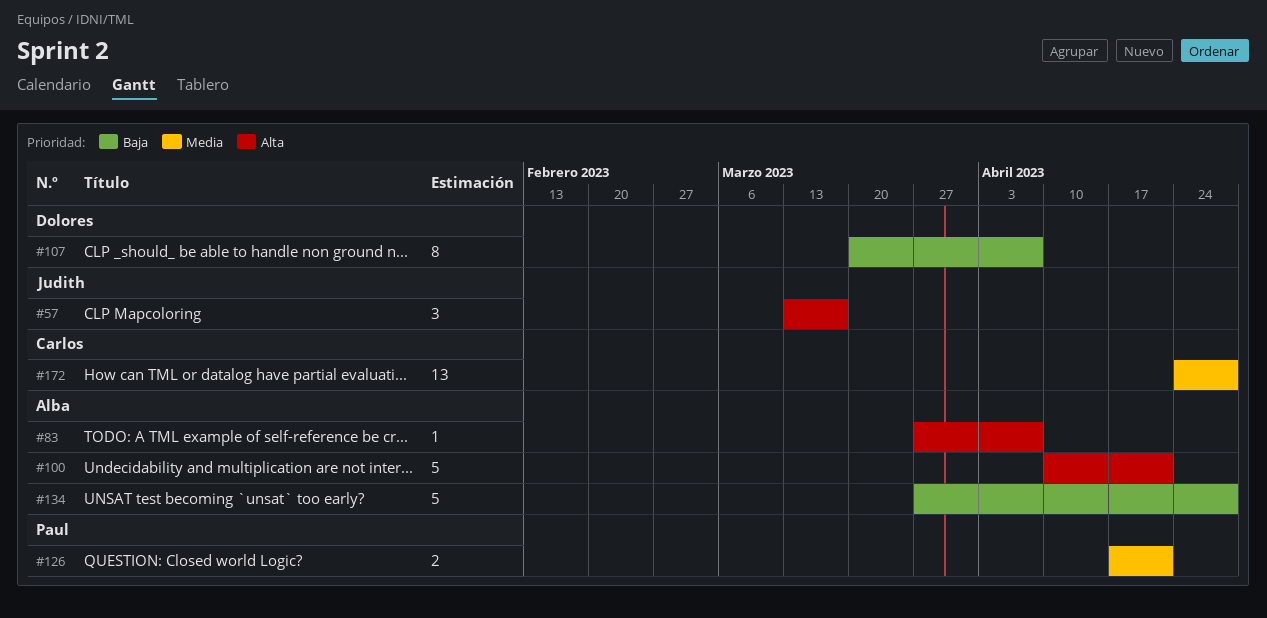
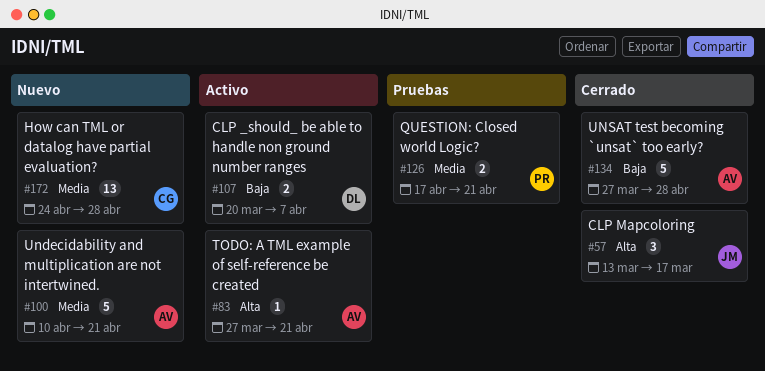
#83, due: Apr 7 -> Apr 21
#100, priority: Alta -> Media
#107, estimate: 8 -> 2

